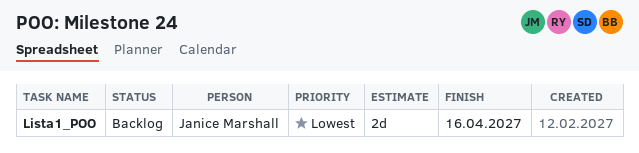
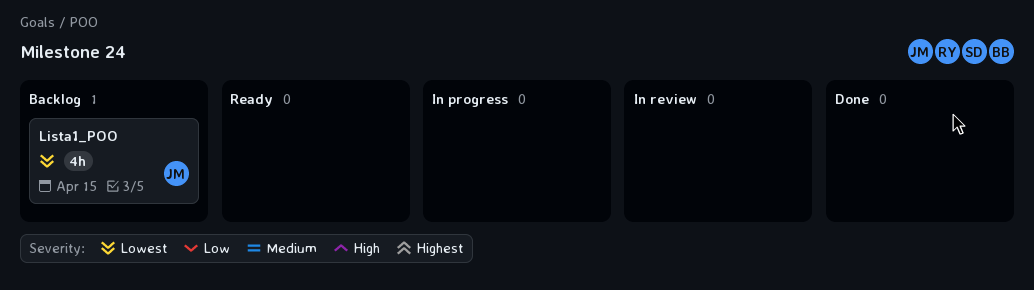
Lista1_POO, estimate: 2d -> 4h
Lista1_POO, due: Apr 16 -> Apr 15

